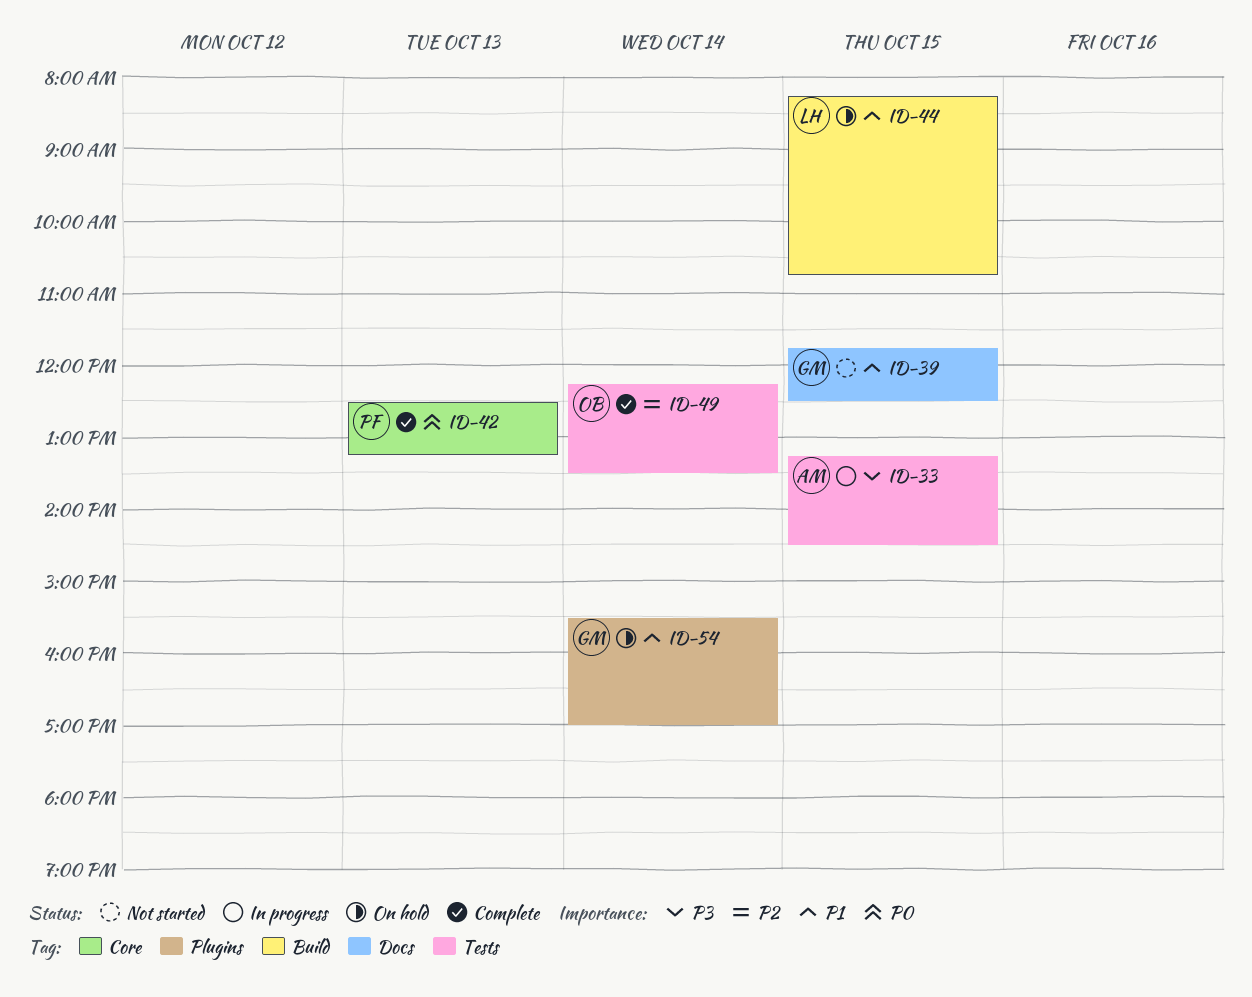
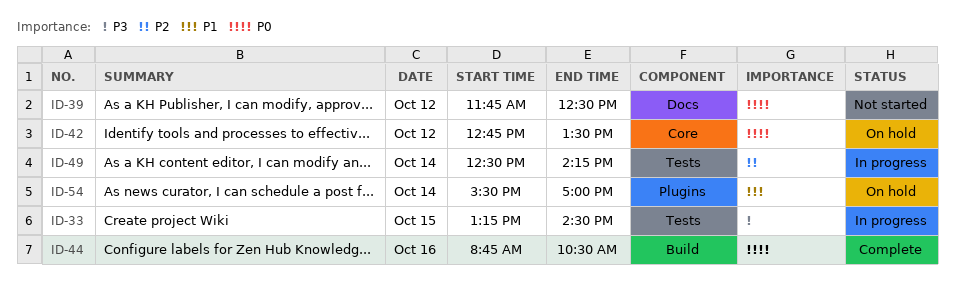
ID-39, priority: P1 -> P0
ID-39, day: Oct 15 -> Oct 12
ID-42, status: Complete -> On hold
ID-42, day: Oct 13 -> Oct 12
ID-42, begins: 12:30 -> 12:45
ID-42, ends: 13:15 -> 13:30
ID-44, status: On hold -> Complete
ID-44, priority: P1 -> P0
ID-44, day: Oct 15 -> Oct 16
ID-44, begins: 08:15 -> 08:45
ID-44, ends: 10:45 -> 10:30
ID-49, status: Complete -> In progress
ID-49, begins: 12:15 -> 12:30
ID-49, ends: 13:30 -> 14:15

